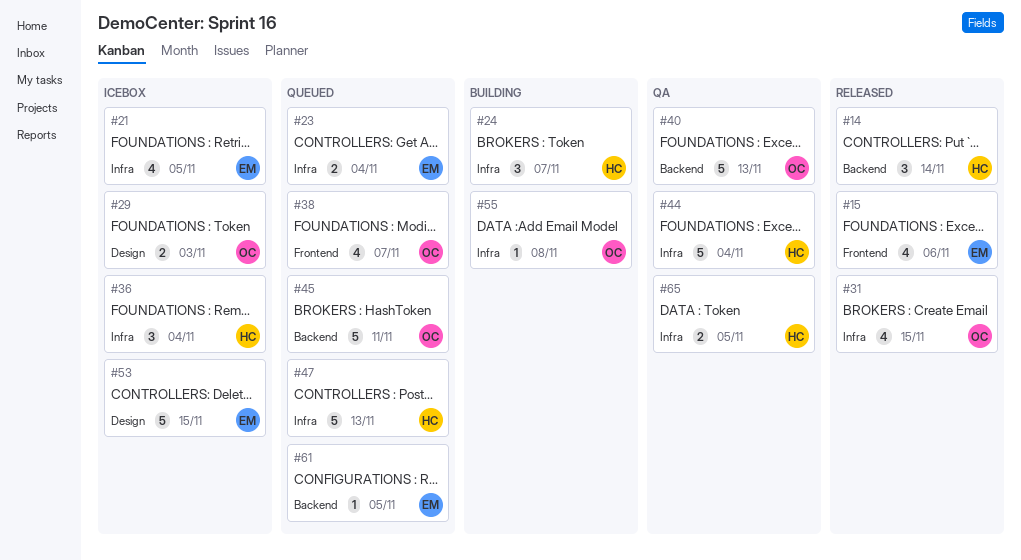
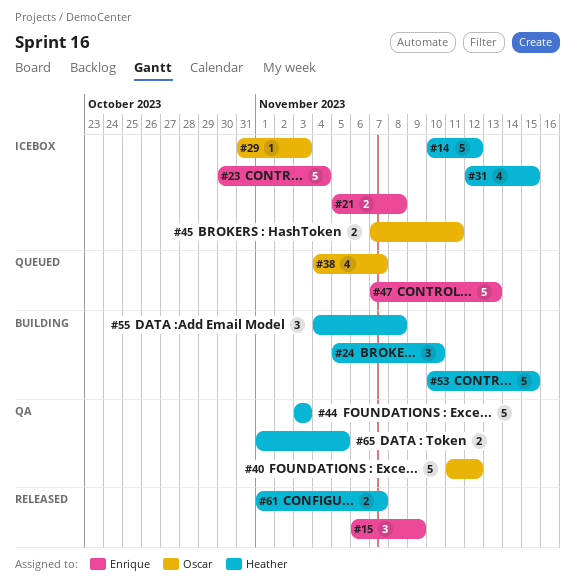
#14, status: Released -> Icebox
#14, estimate: 3 -> 5
#14, due: Nov 14 -> Nov 12
#15, estimate: 4 -> 3
#15, due: Nov 6 -> Nov 9
#21, estimate: 4 -> 2
#21, due: Nov 5 -> Nov 8
#23, status: Queued -> Icebox
#23, estimate: 2 -> 5
#24, due: Nov 7 -> Nov 10
#29, estimate: 2 -> 1
#31, status: Released -> Icebox
#31, owner: Oscar -> Heather
#36: present -> none
#40, due: Nov 13 -> Nov 12
#44, due: Nov 4 -> Nov 3
#45, status: Queued -> Icebox
#45, estimate: 5 -> 2
#47, owner: Heather -> Enrique
#53, status: Icebox -> Building
#53, owner: Enrique -> Heather
#55, owner: Oscar -> Heather
#55, estimate: 1 -> 3
#61, status: Queued -> Released
#61, owner: Enrique -> Heather
#61, estimate: 1 -> 2
#61, due: Nov 5 -> Nov 7

